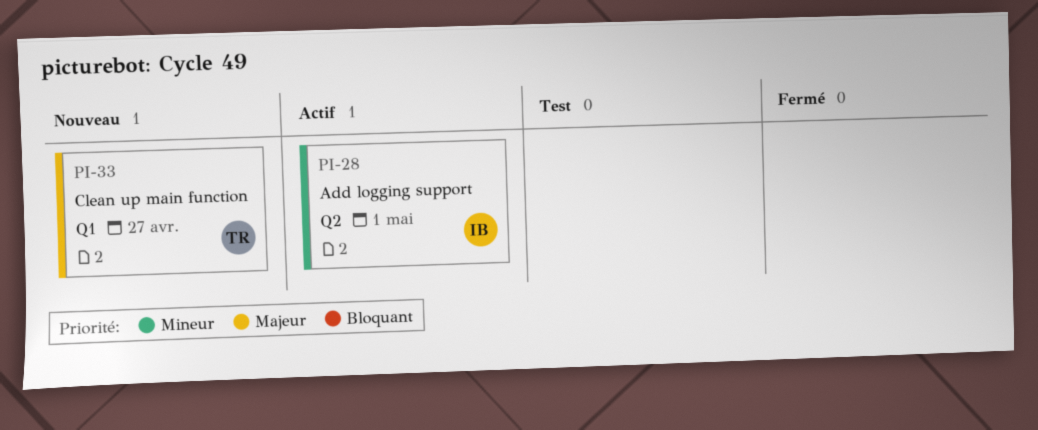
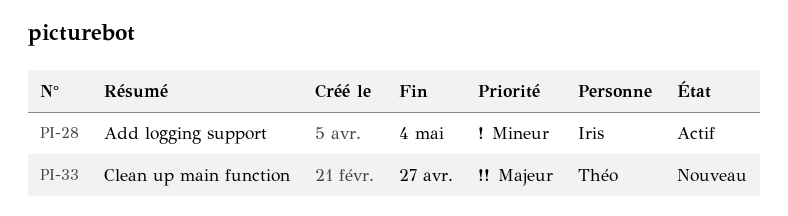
PI-28, due: May 1 -> May 4

